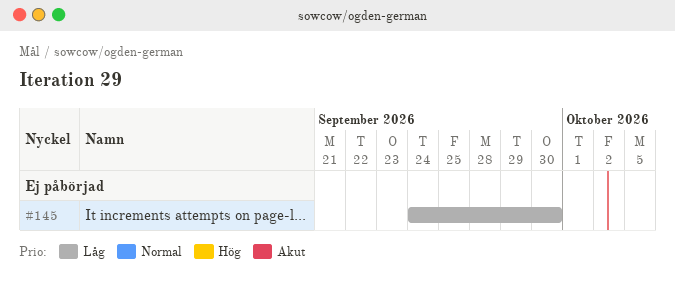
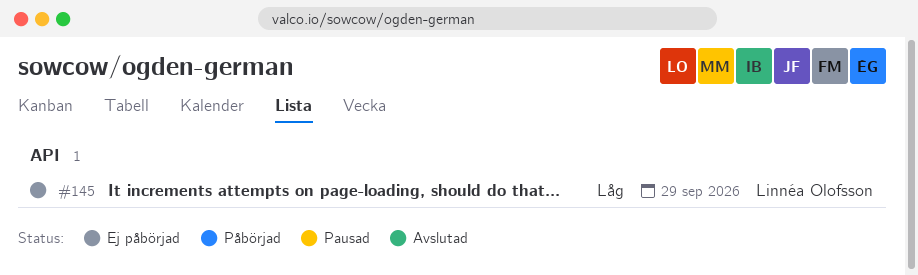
#145, due: Sep 30 -> Sep 29

